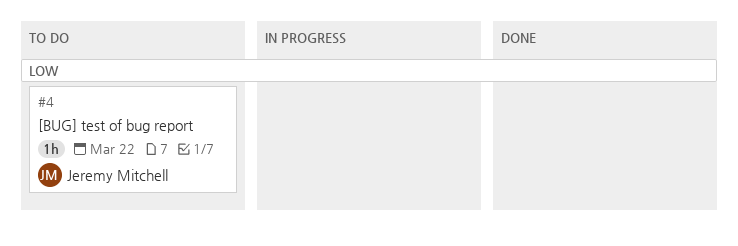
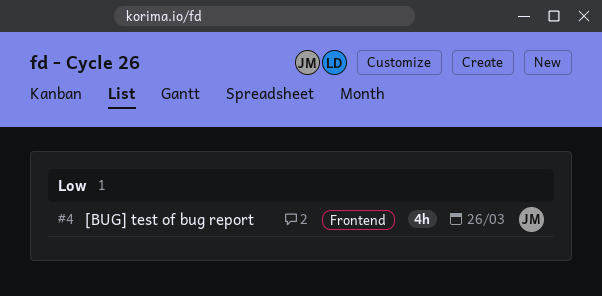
#4, estimate: 1h -> 4h
#4, due: Mar 22 -> Mar 26

